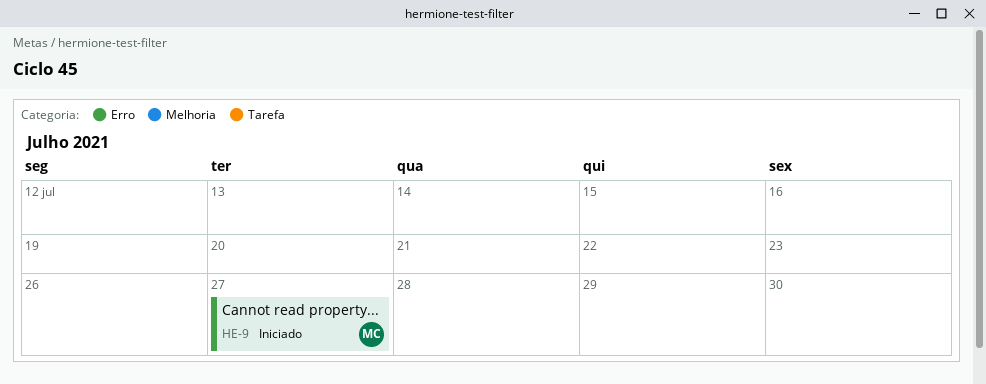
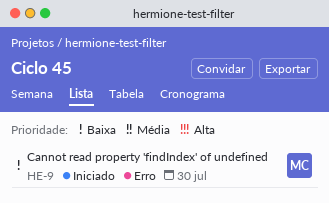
HE-9, due: Jul 27 -> Jul 30

